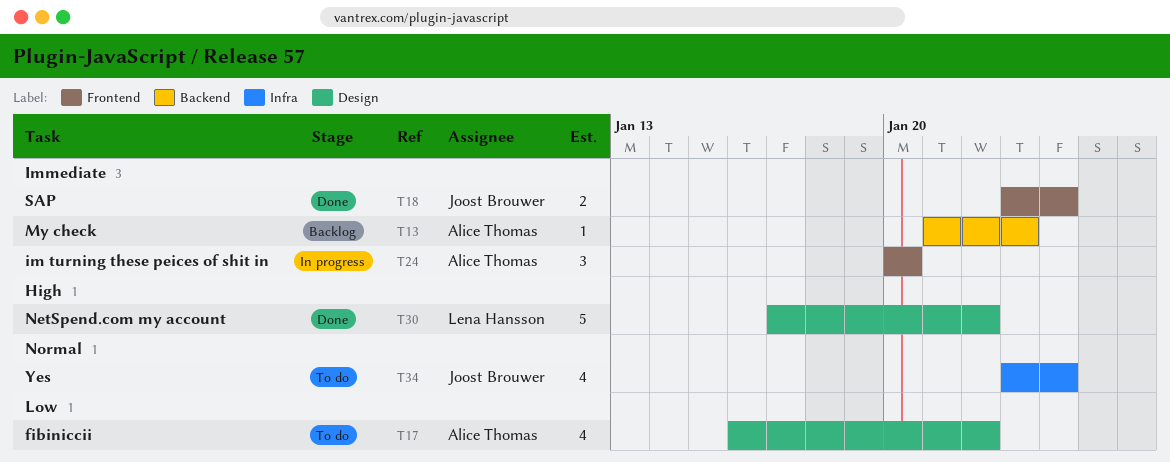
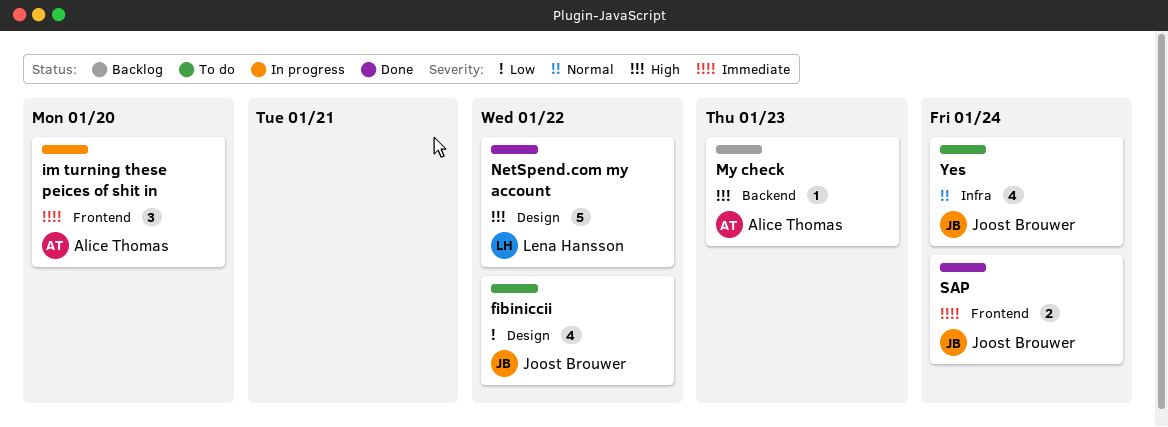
fibiniccii, owner: Alice Thomas -> Joost Brouwer
My check, priority: Immediate -> High

